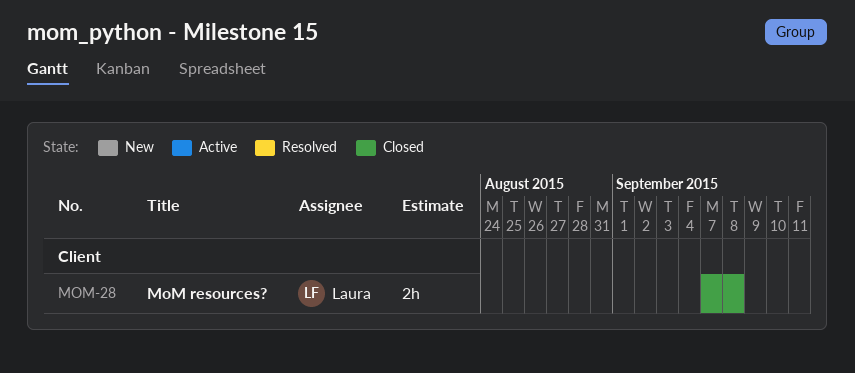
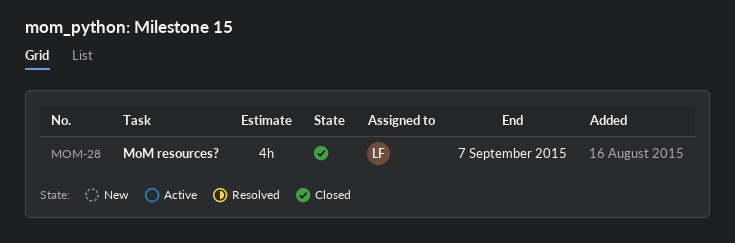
MOM-28, estimate: 2h -> 4h
MOM-28, due: Sep 8 -> Sep 7

